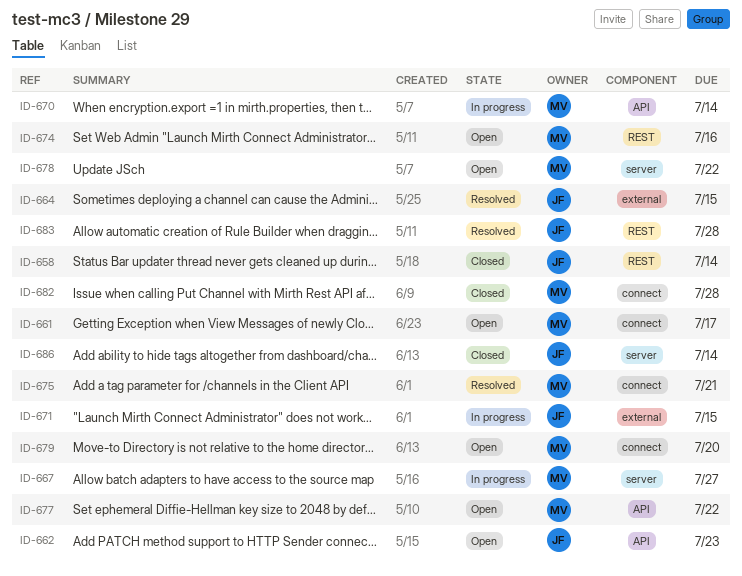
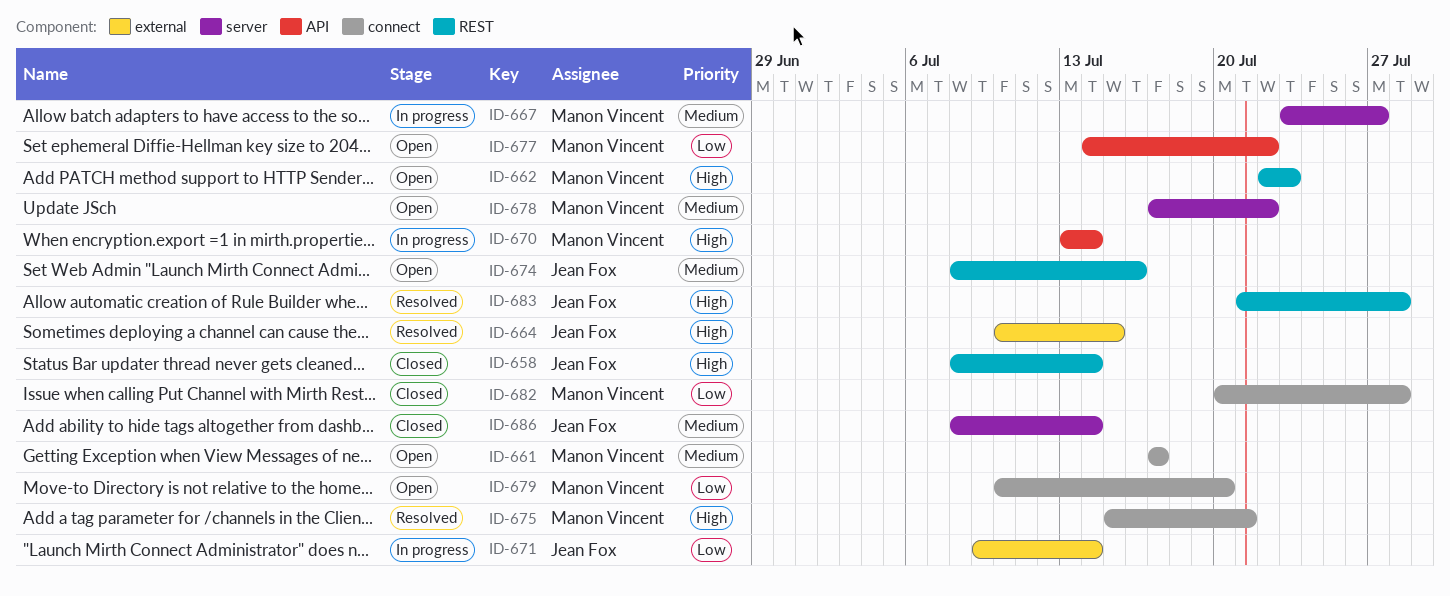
ID-662, owner: Jean Fox -> Manon Vincent
ID-662, label: API -> REST
ID-671, due: Jul 15 -> Jul 14
ID-674, owner: Manon Vincent -> Jean Fox

